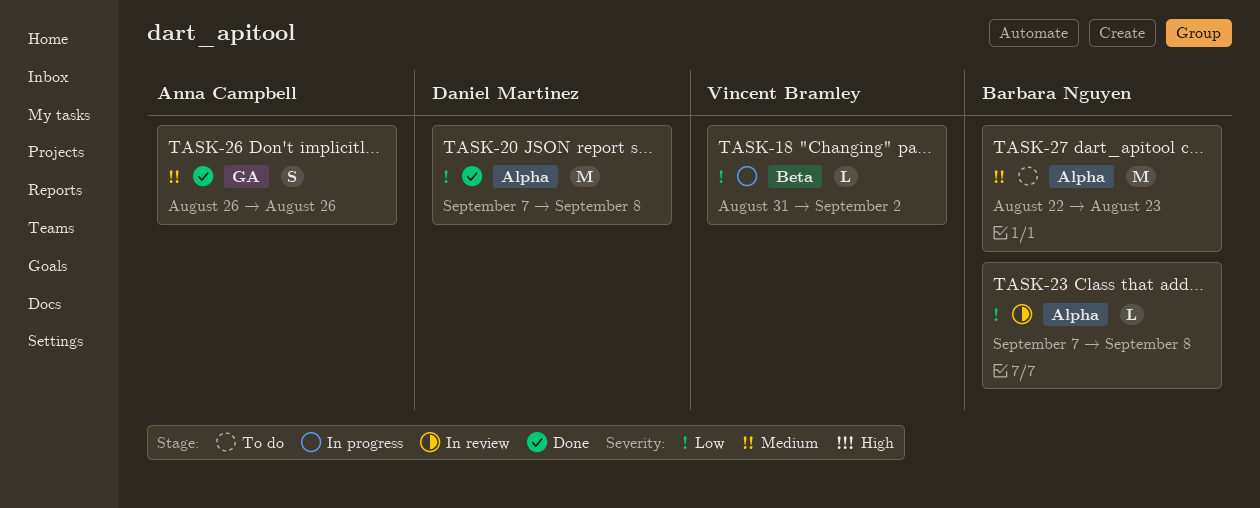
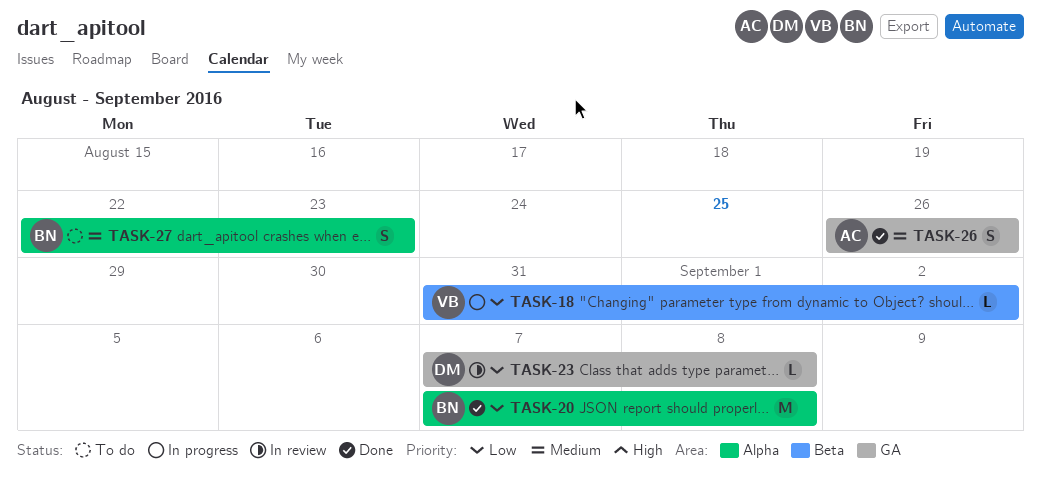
TASK-20, owner: Daniel Martinez -> Barbara Nguyen
TASK-23, owner: Barbara Nguyen -> Daniel Martinez
TASK-23, label: Alpha -> GA
TASK-27, estimate: M -> S

